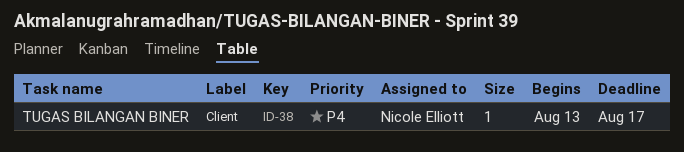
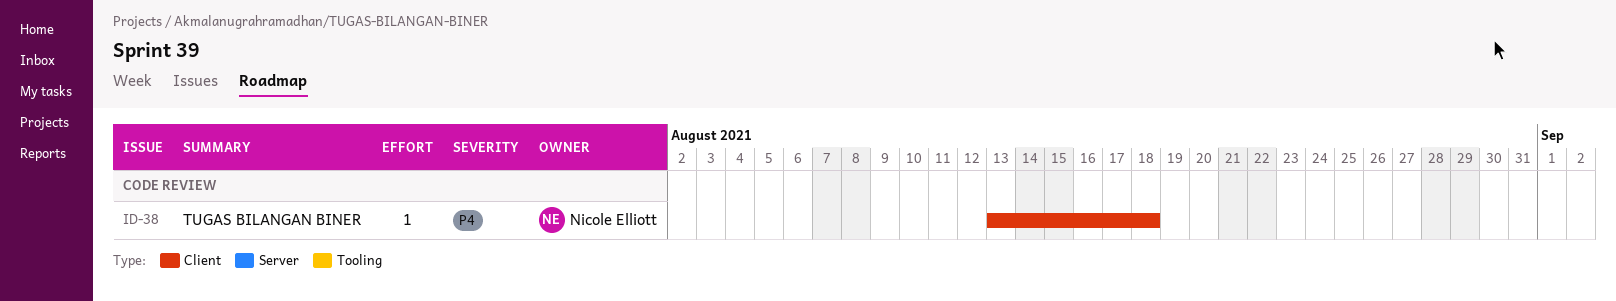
ID-38, due: Aug 17 -> Aug 18

